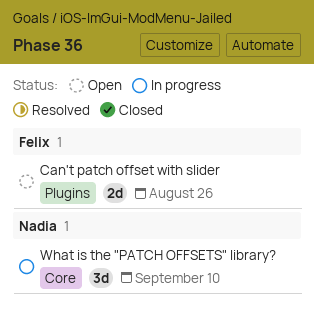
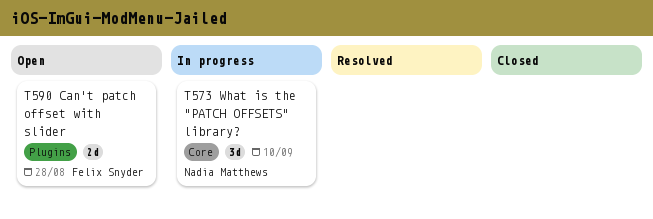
Can't patch offset with slider, due: Aug 26 -> Aug 28

